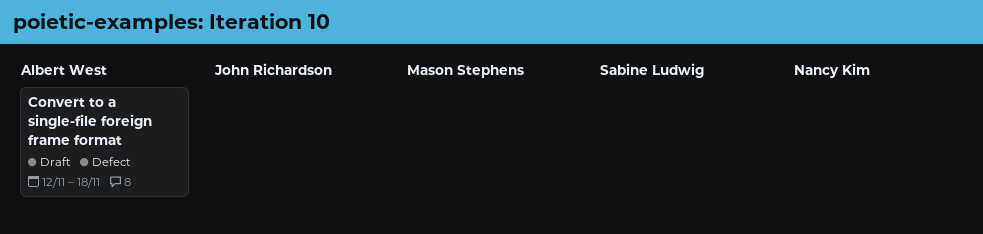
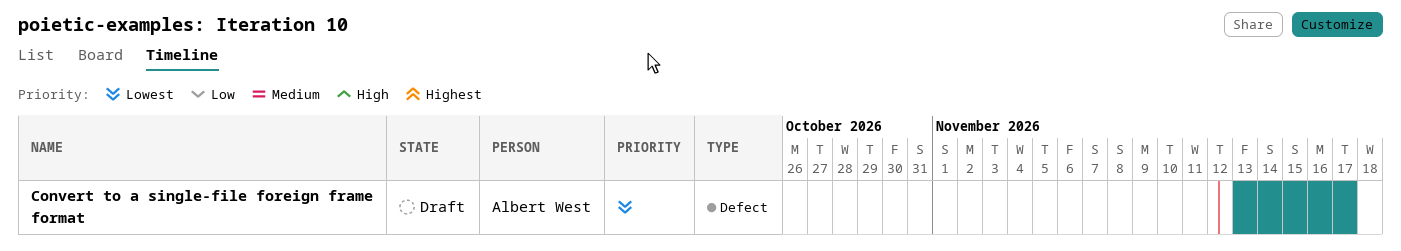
Convert to a single-file foreign frame format, start: Nov 12 -> Nov 13
Convert to a single-file foreign frame format, due: Nov 18 -> Nov 17

